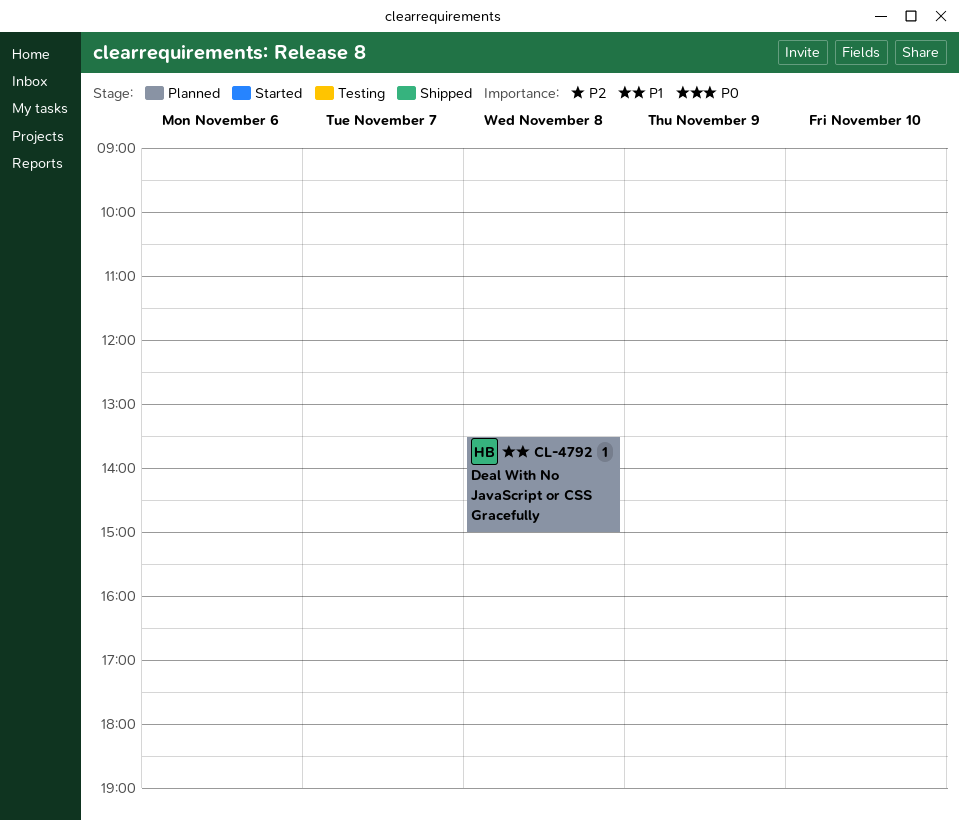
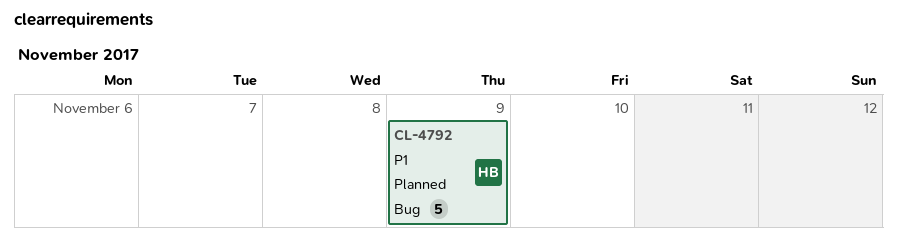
CL-4792, estimate: 1 -> 5
CL-4792, day: Nov 8 -> Nov 9

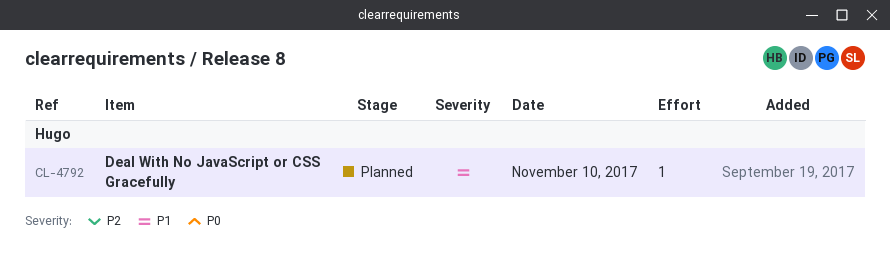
CL-4792, estimate: 5 -> 1
CL-4792, day: Nov 9 -> Nov 10

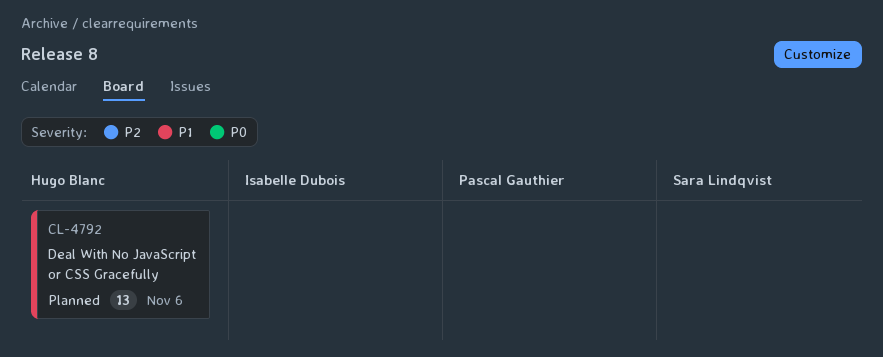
CL-4792, estimate: 1 -> 13
CL-4792, day: Nov 10 -> Nov 6

